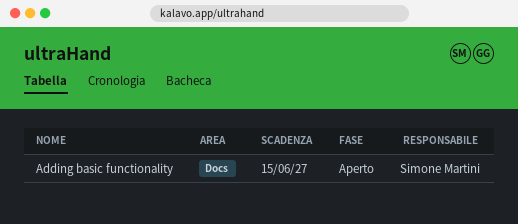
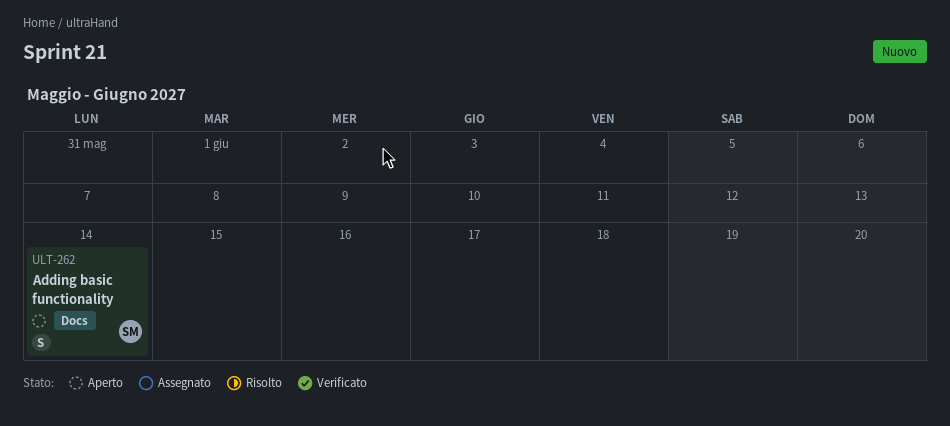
Adding basic functionality, due: Jun 15 -> Jun 14

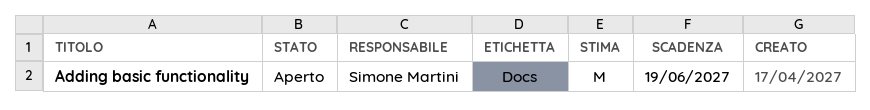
Adding basic functionality, estimate: S -> M
Adding basic functionality, due: Jun 14 -> Jun 19

